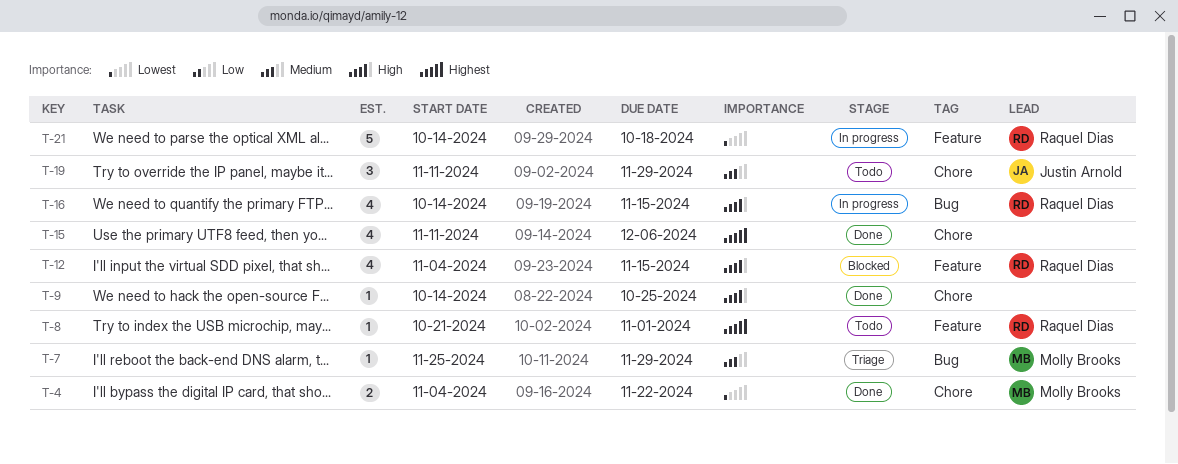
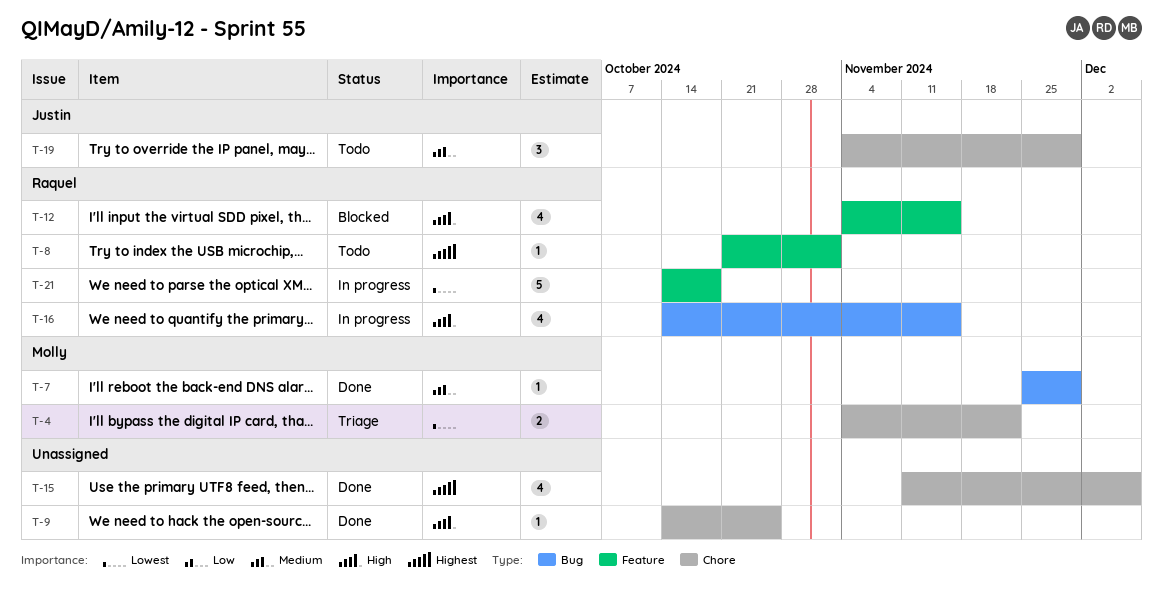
T-4, status: Done -> Triage
T-7, status: Triage -> Done
T-19, start: Nov 11 -> Nov 4

